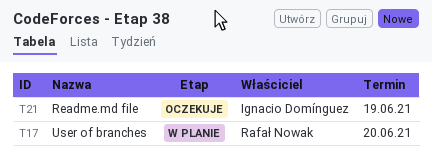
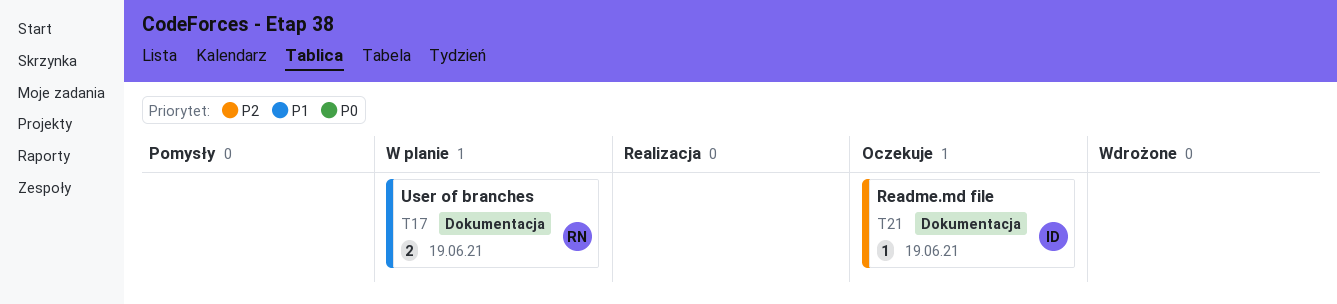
T17, due: Jun 20 -> Jun 19

